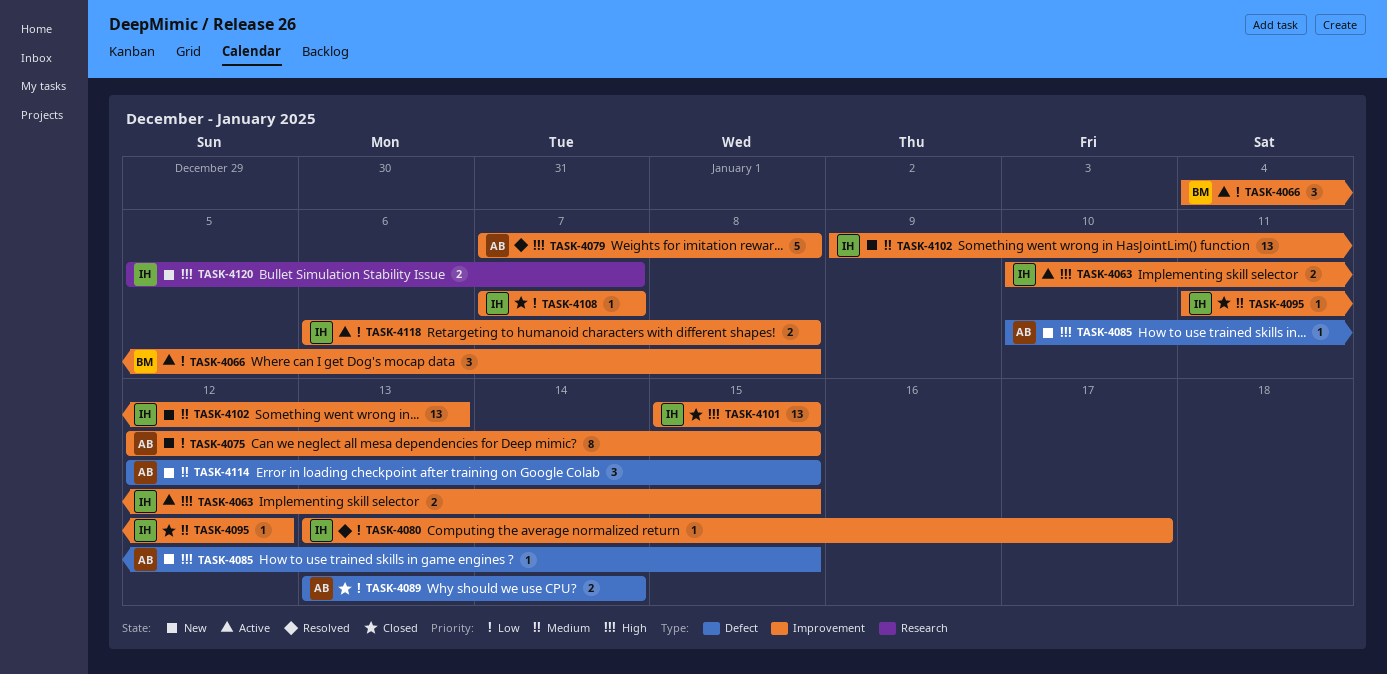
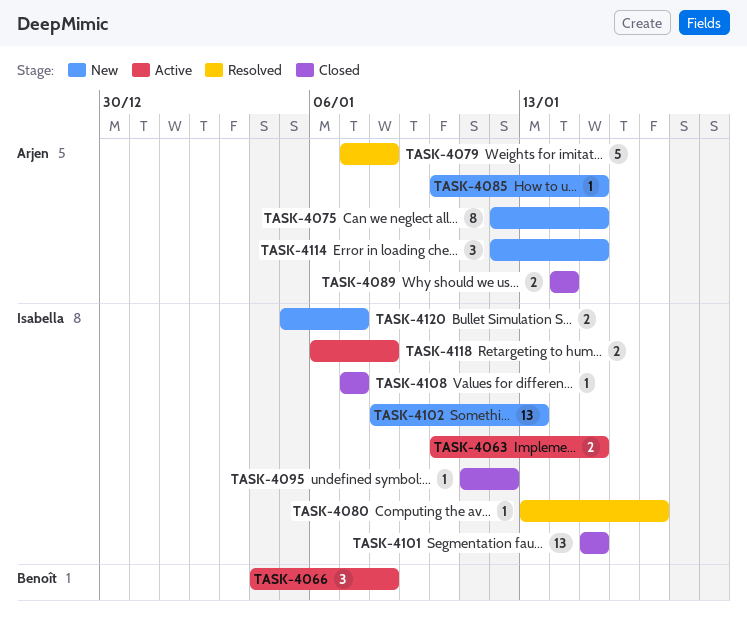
TASK-4089, start: Jan 13 -> Jan 14
TASK-4102, start: Jan 9 -> Jan 8

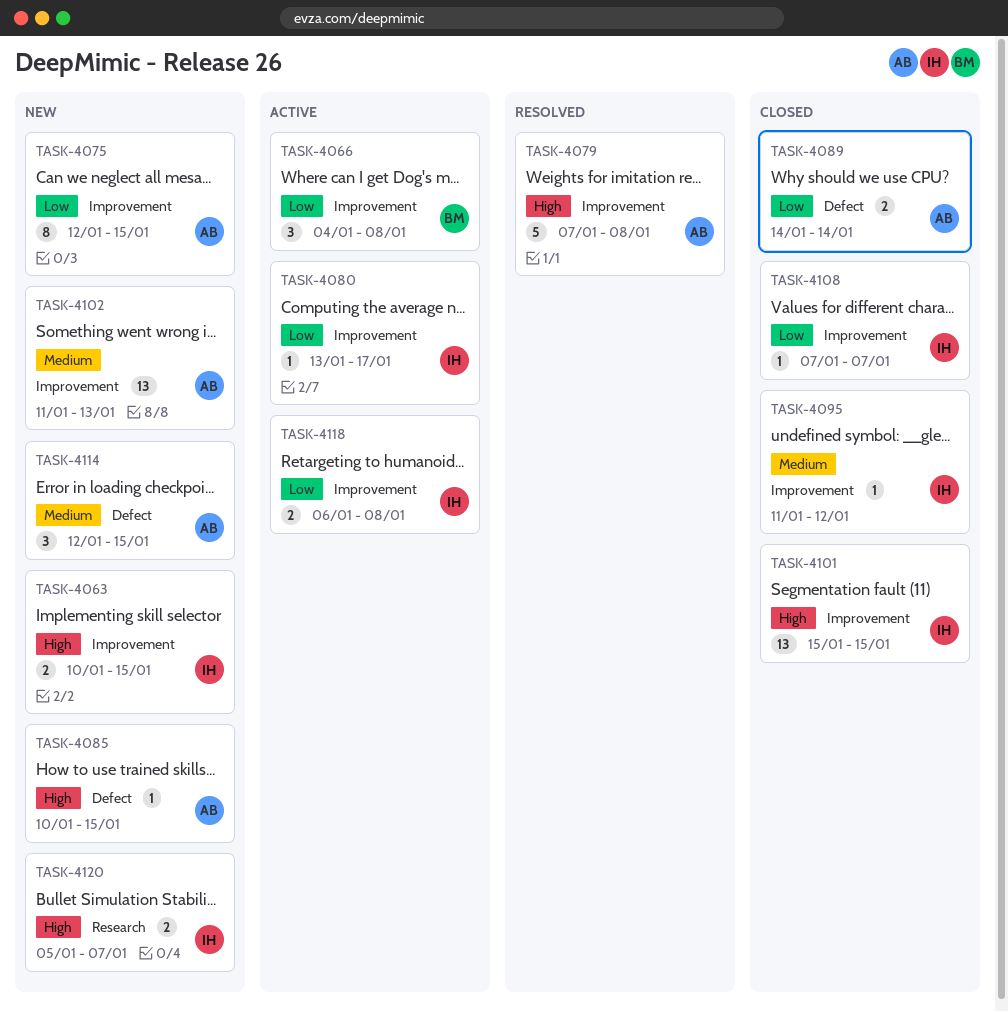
TASK-4063, status: Active -> New
TASK-4080, status: Resolved -> Active
TASK-4102, owner: Isabella -> Arjen
TASK-4102, start: Jan 8 -> Jan 11

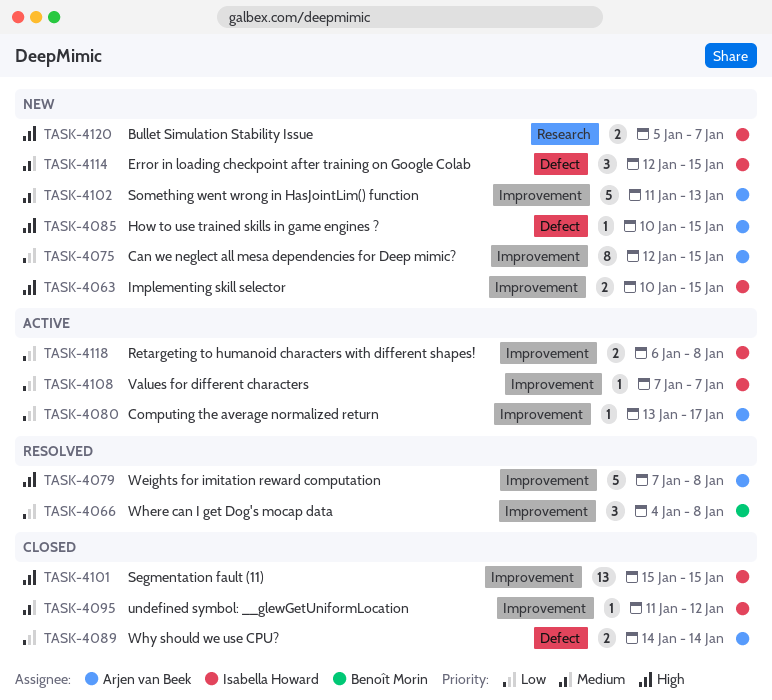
TASK-4066, status: Active -> Resolved
TASK-4080, owner: Isabella Howard -> Arjen van Beek
TASK-4102, estimate: 13 -> 5
TASK-4108, status: Closed -> Active
TASK-4114, owner: Arjen van Beek -> Isabella Howard

